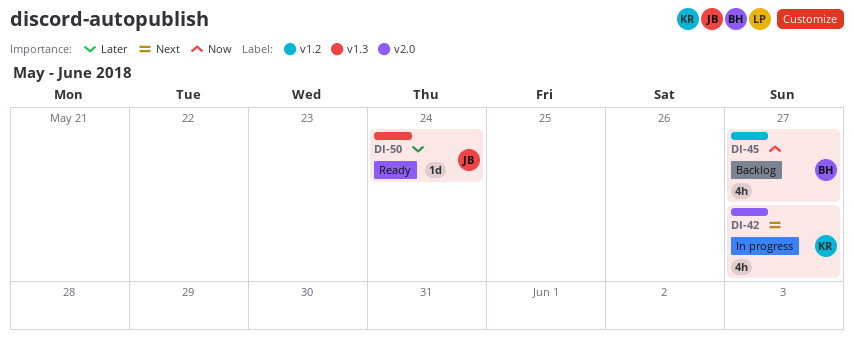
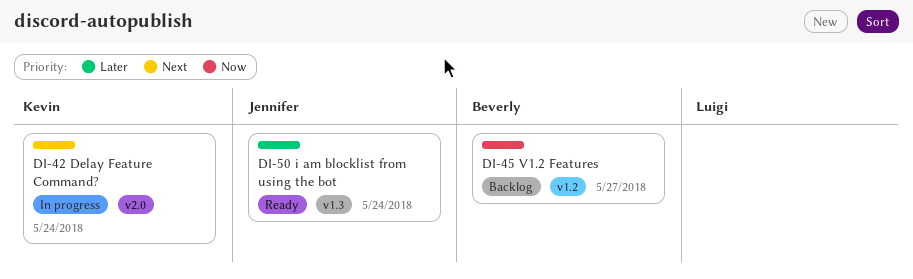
DI-42, due: May 27 -> May 24

